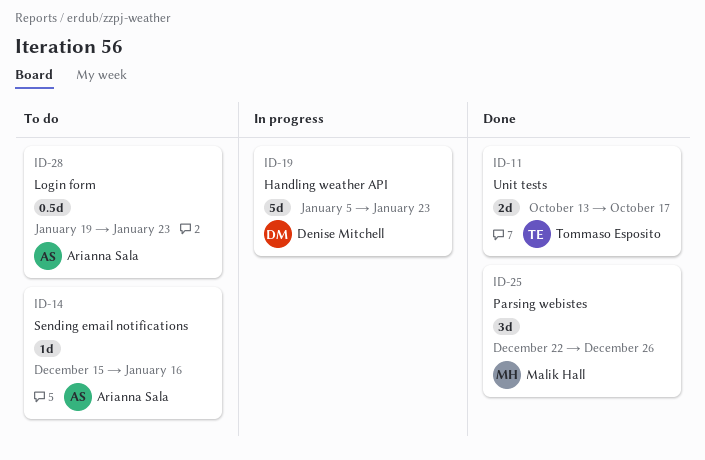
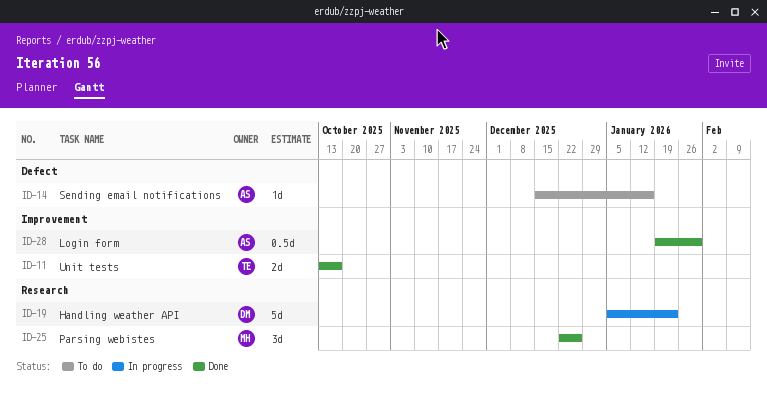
ID-28, status: To do -> Done
ID-28, due: Jan 23 -> Jan 30

